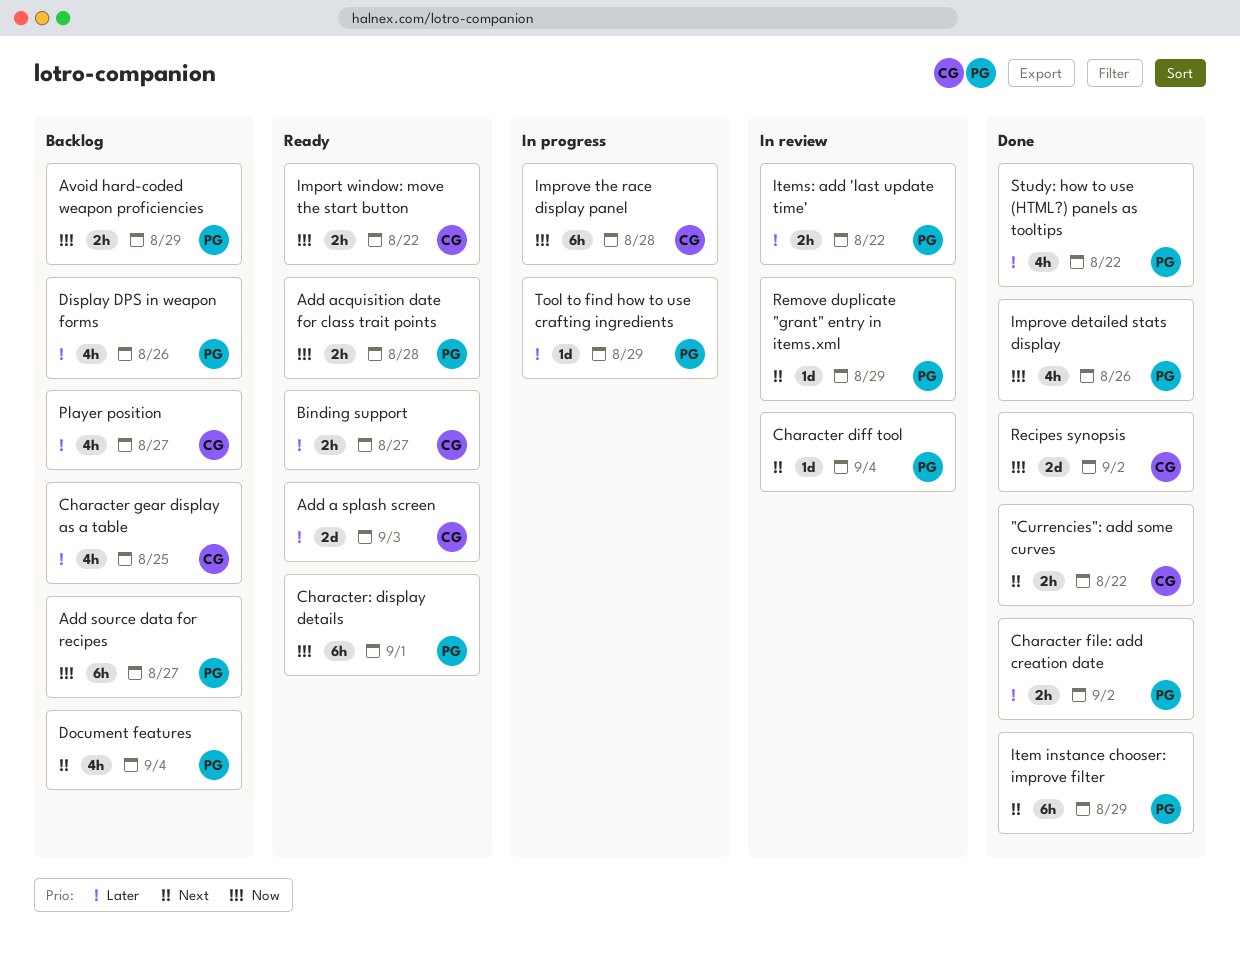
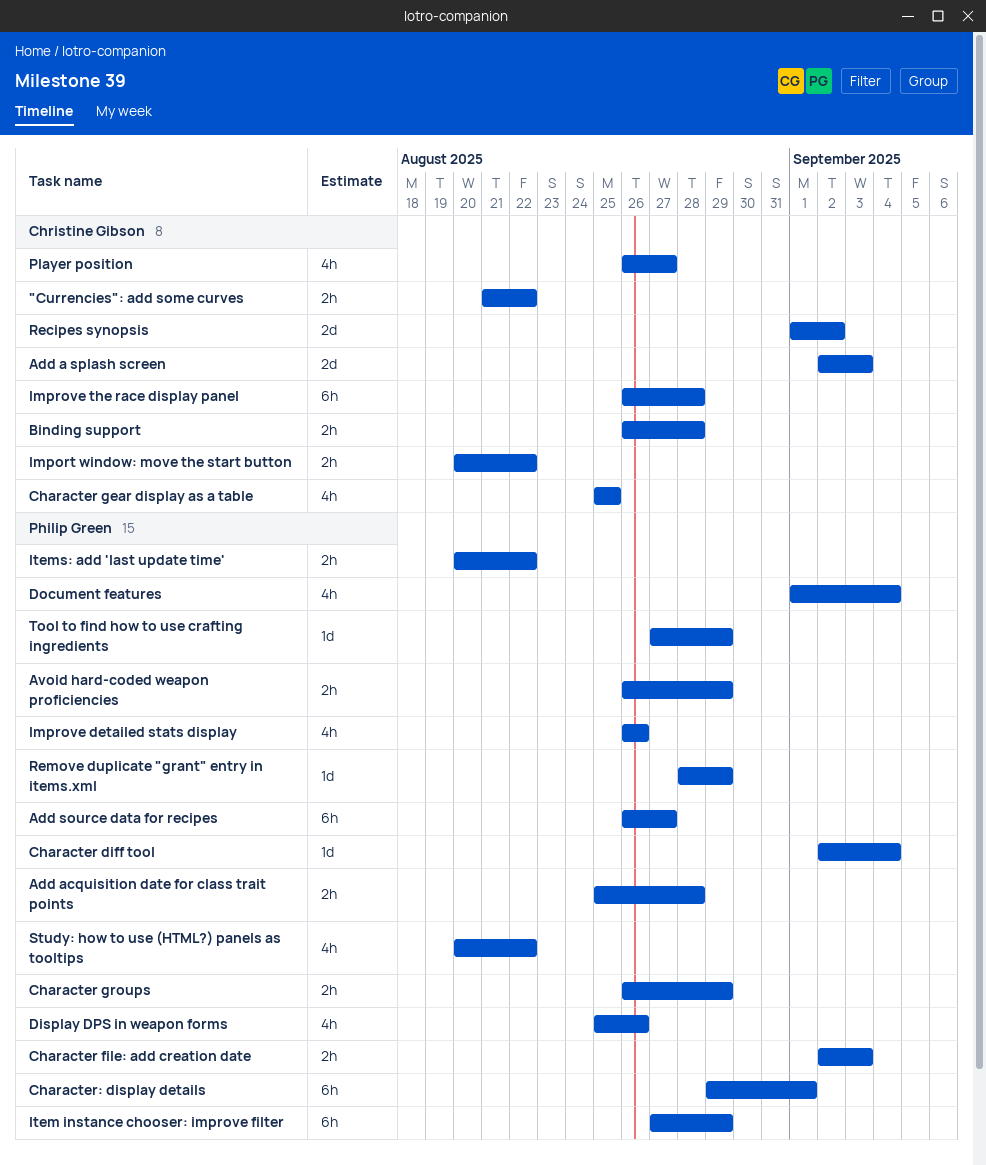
Binding support, due: Aug 27 -> Aug 28
Character file: add creation date, due: Sep 2 -> Sep 3
Character groups: none -> present

